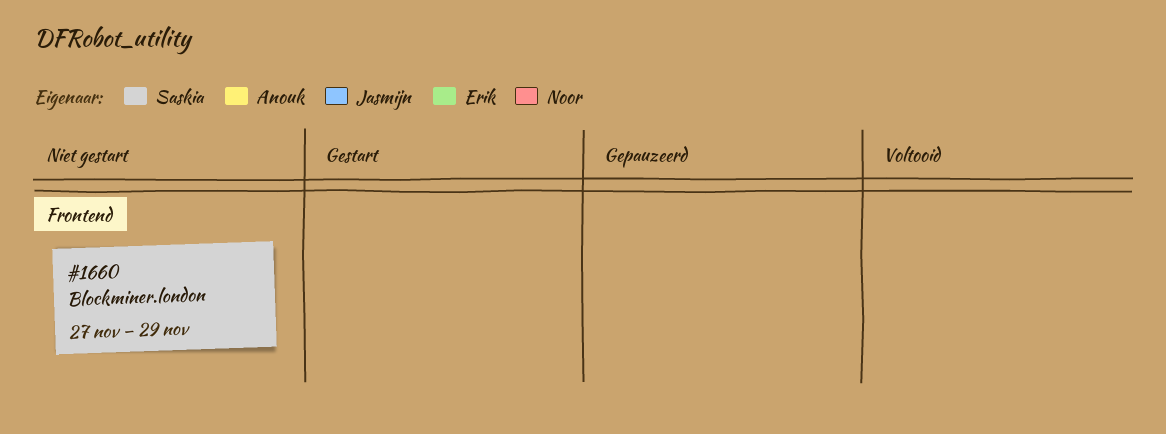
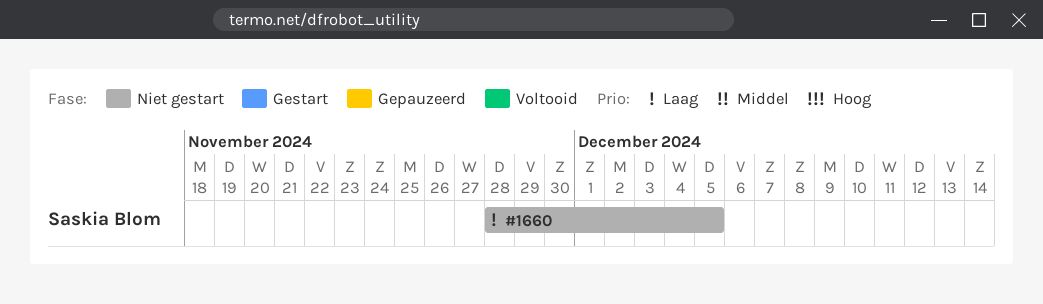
#1660, start: Nov 27 -> Nov 28
#1660, due: Nov 29 -> Dec 5

